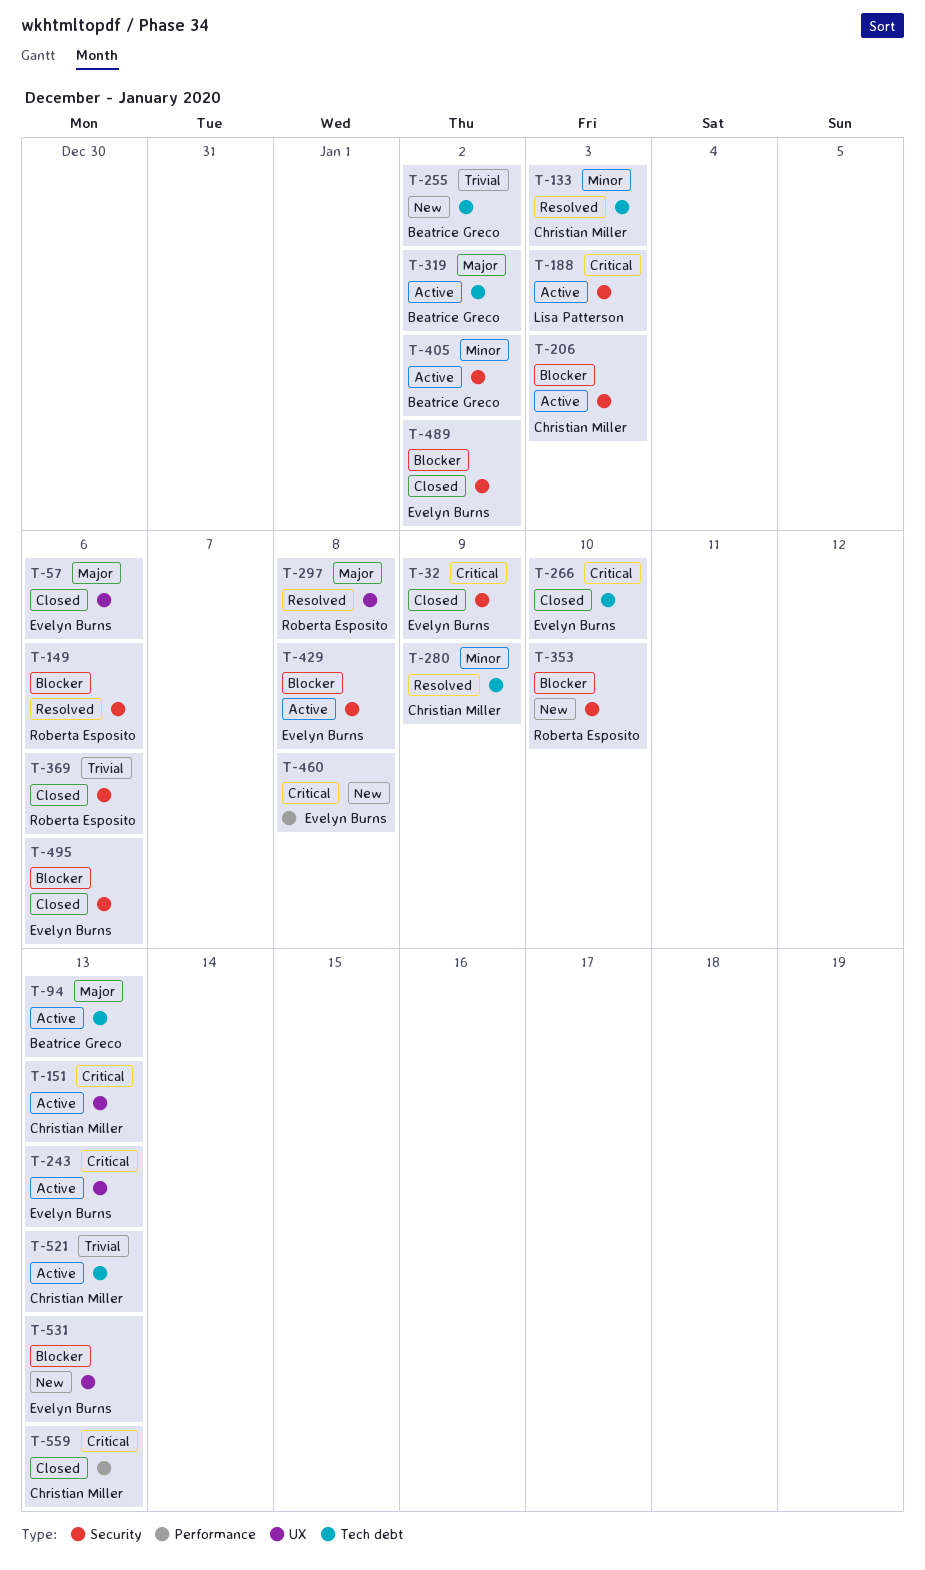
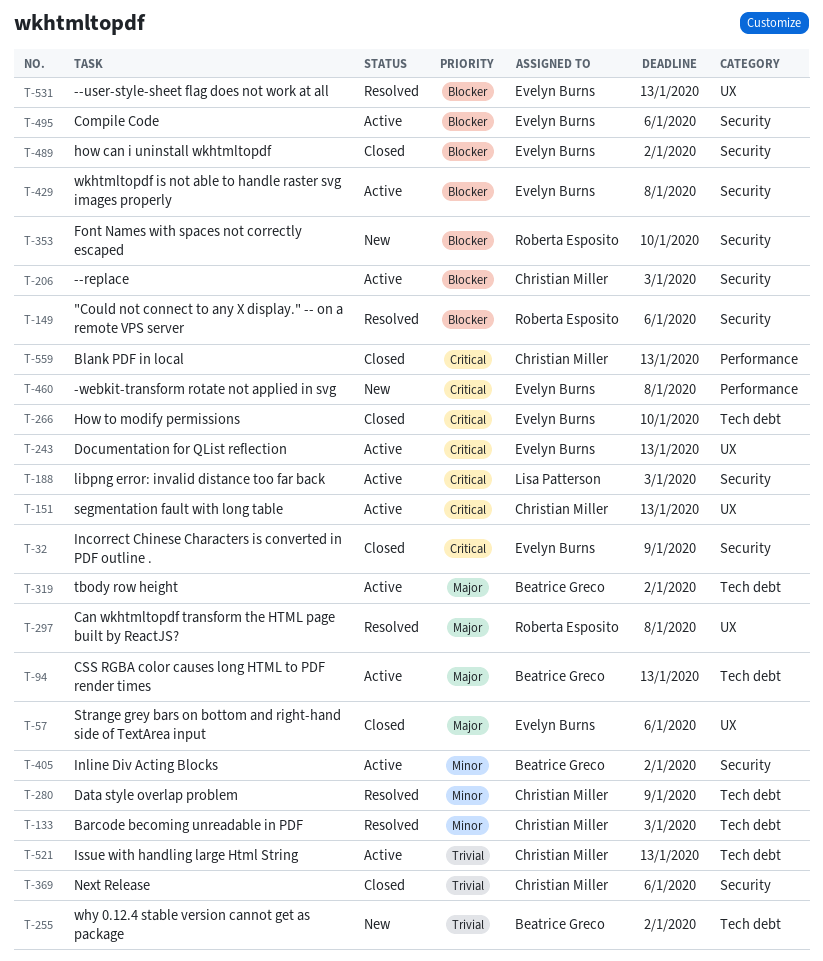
T-369, owner: Roberta Esposito -> Christian Miller
T-495, status: Closed -> Active
T-531, status: New -> Resolved

